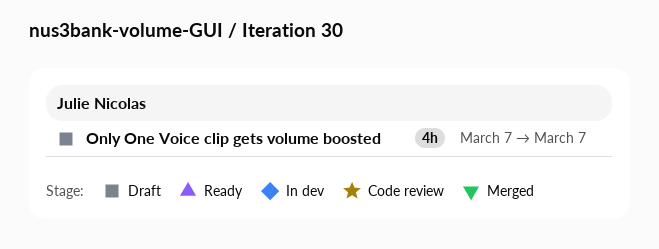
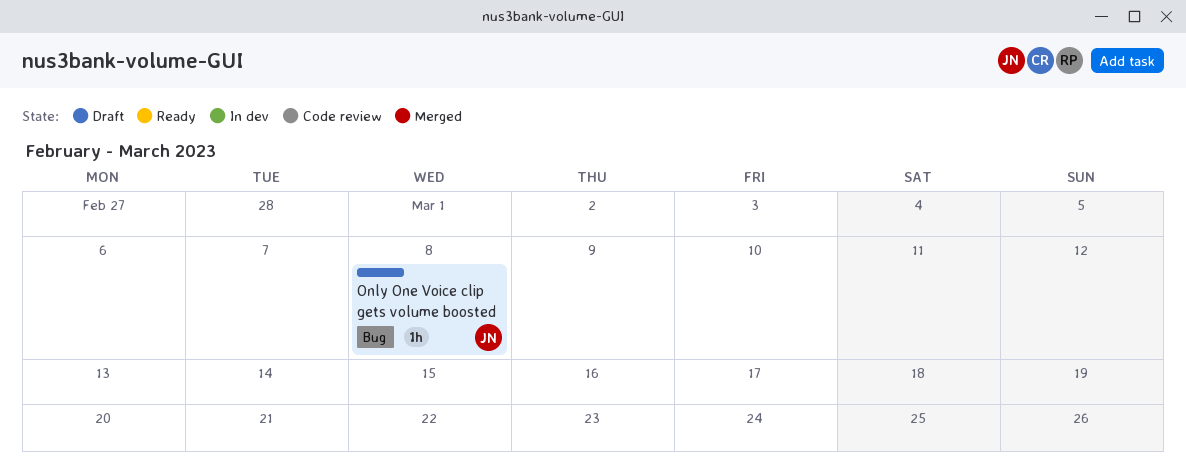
Only One Voice clip gets volume boosted, estimate: 4h -> 1h
Only One Voice clip gets volume boosted, due: Mar 7 -> Mar 8

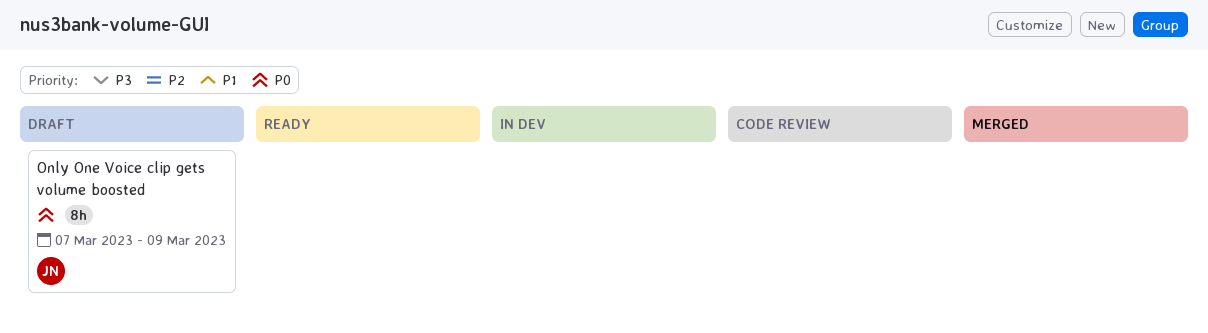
Only One Voice clip gets volume boosted, estimate: 1h -> 8h
Only One Voice clip gets volume boosted, due: Mar 8 -> Mar 9

